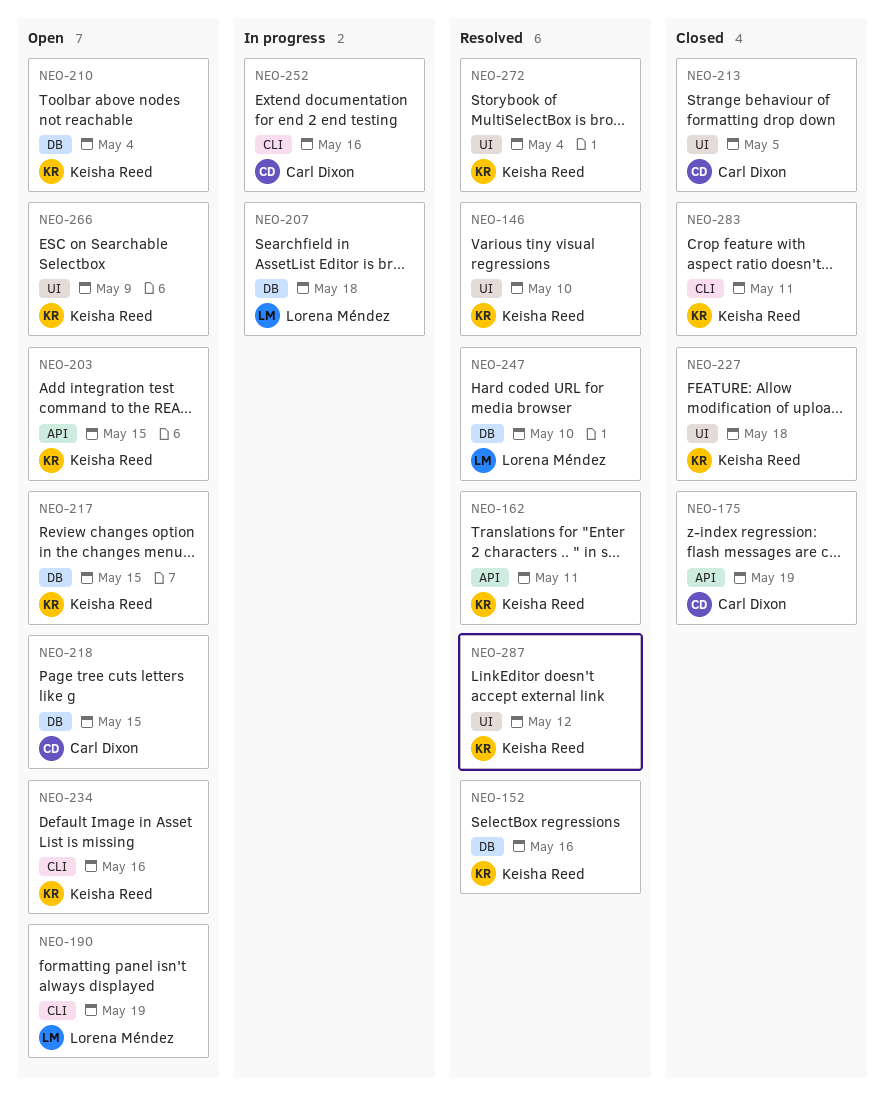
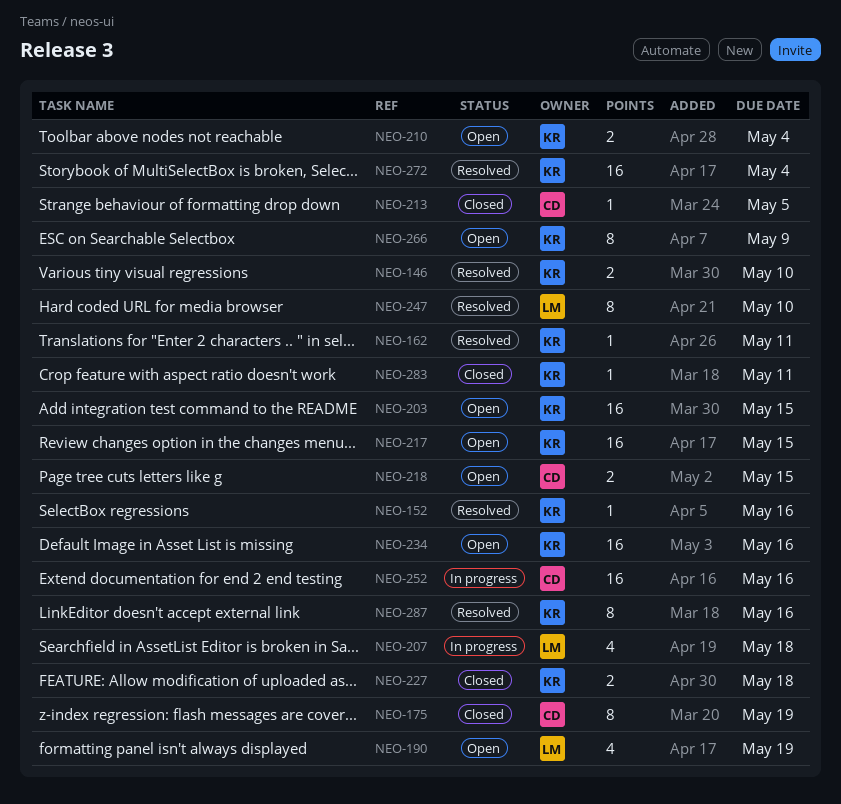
NEO-287, due: May 12 -> May 16

